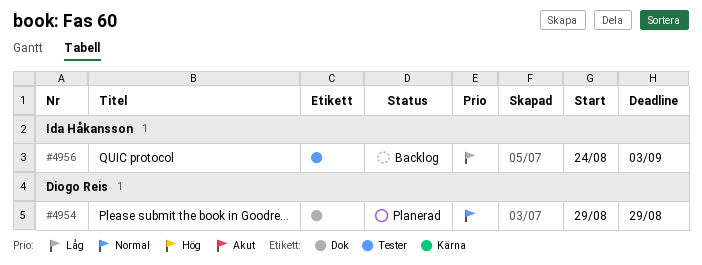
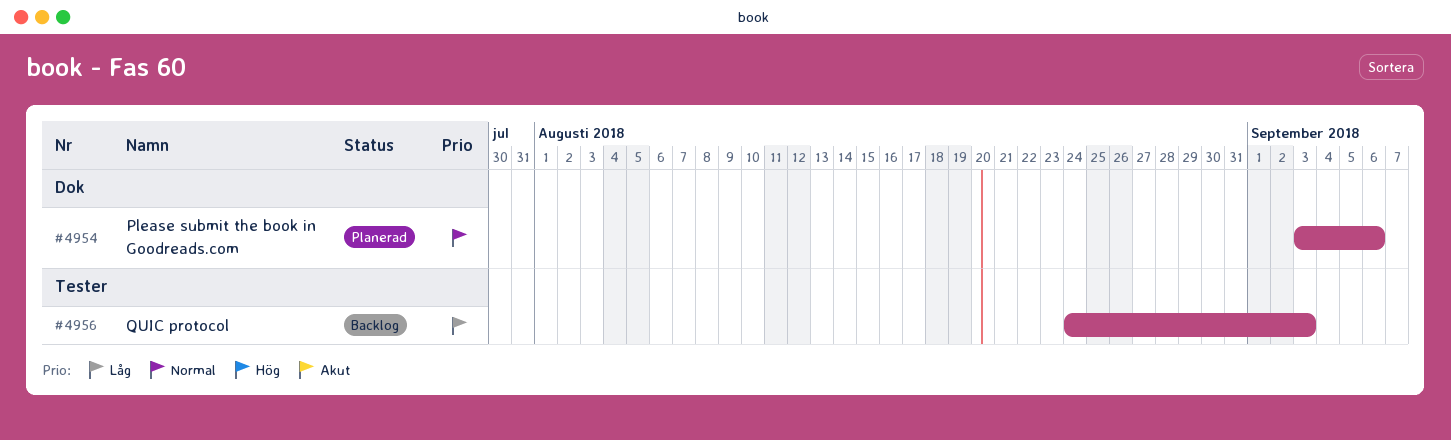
#4954, start: Aug 29 -> Sep 3
#4954, due: Aug 29 -> Sep 6

